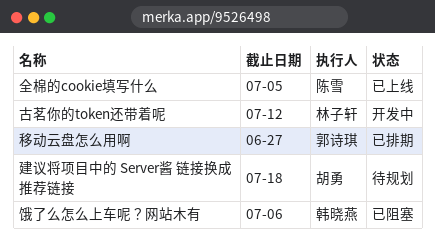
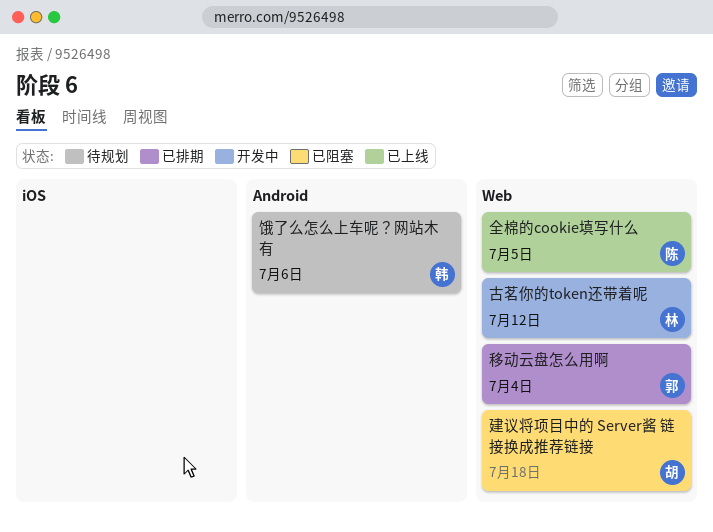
建议将项目中的 Server酱 链接换成推荐链接, status: 待规划 -> 已阻塞
移动云盘怎么用啊, due: Jun 27 -> Jul 4
饿了么怎么上车呢？网站木有, status: 已阻塞 -> 待规划

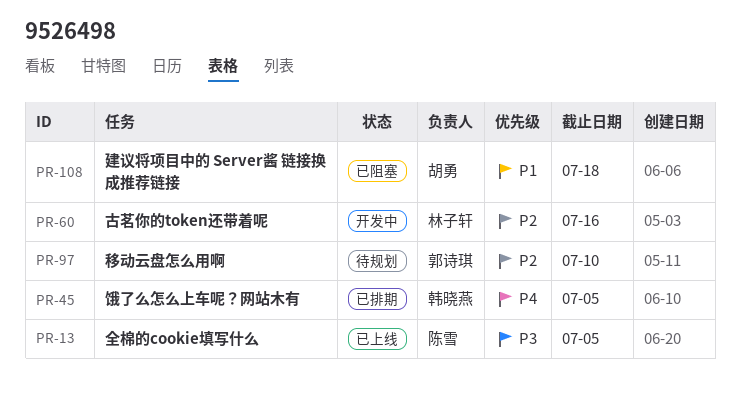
古茗你的token还带着呢, due: Jul 12 -> Jul 16
移动云盘怎么用啊, status: 已排期 -> 待规划
移动云盘怎么用啊, due: Jul 4 -> Jul 10
饿了么怎么上车呢？网站木有, status: 待规划 -> 已排期
饿了么怎么上车呢？网站木有, due: Jul 6 -> Jul 5

